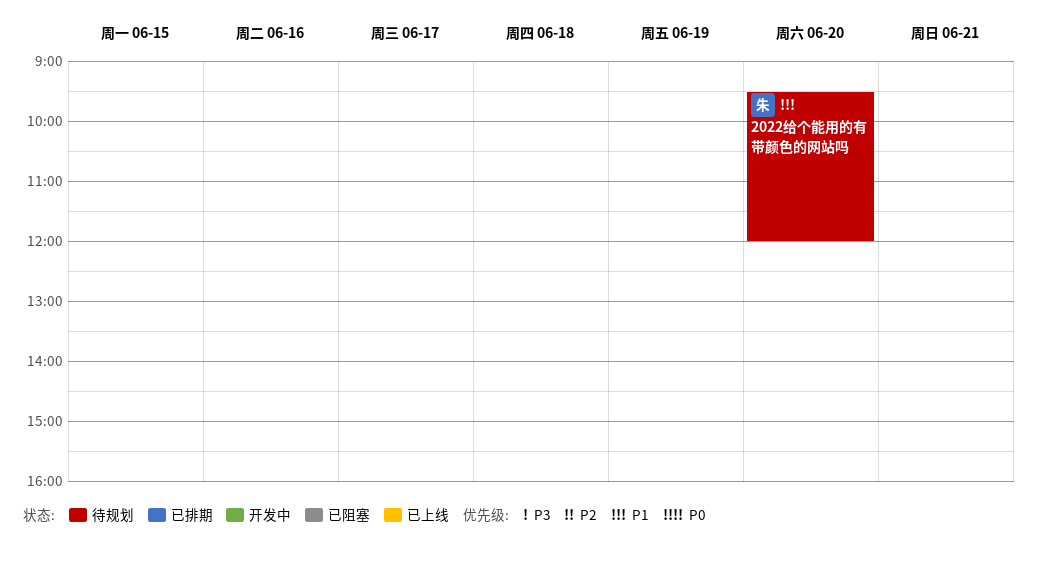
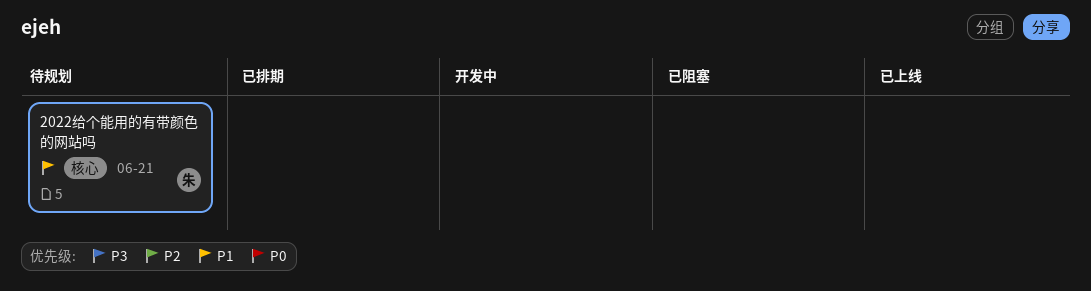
2022给个能用的有带颜色的网站吗, day: Jun 20 -> Jun 21

